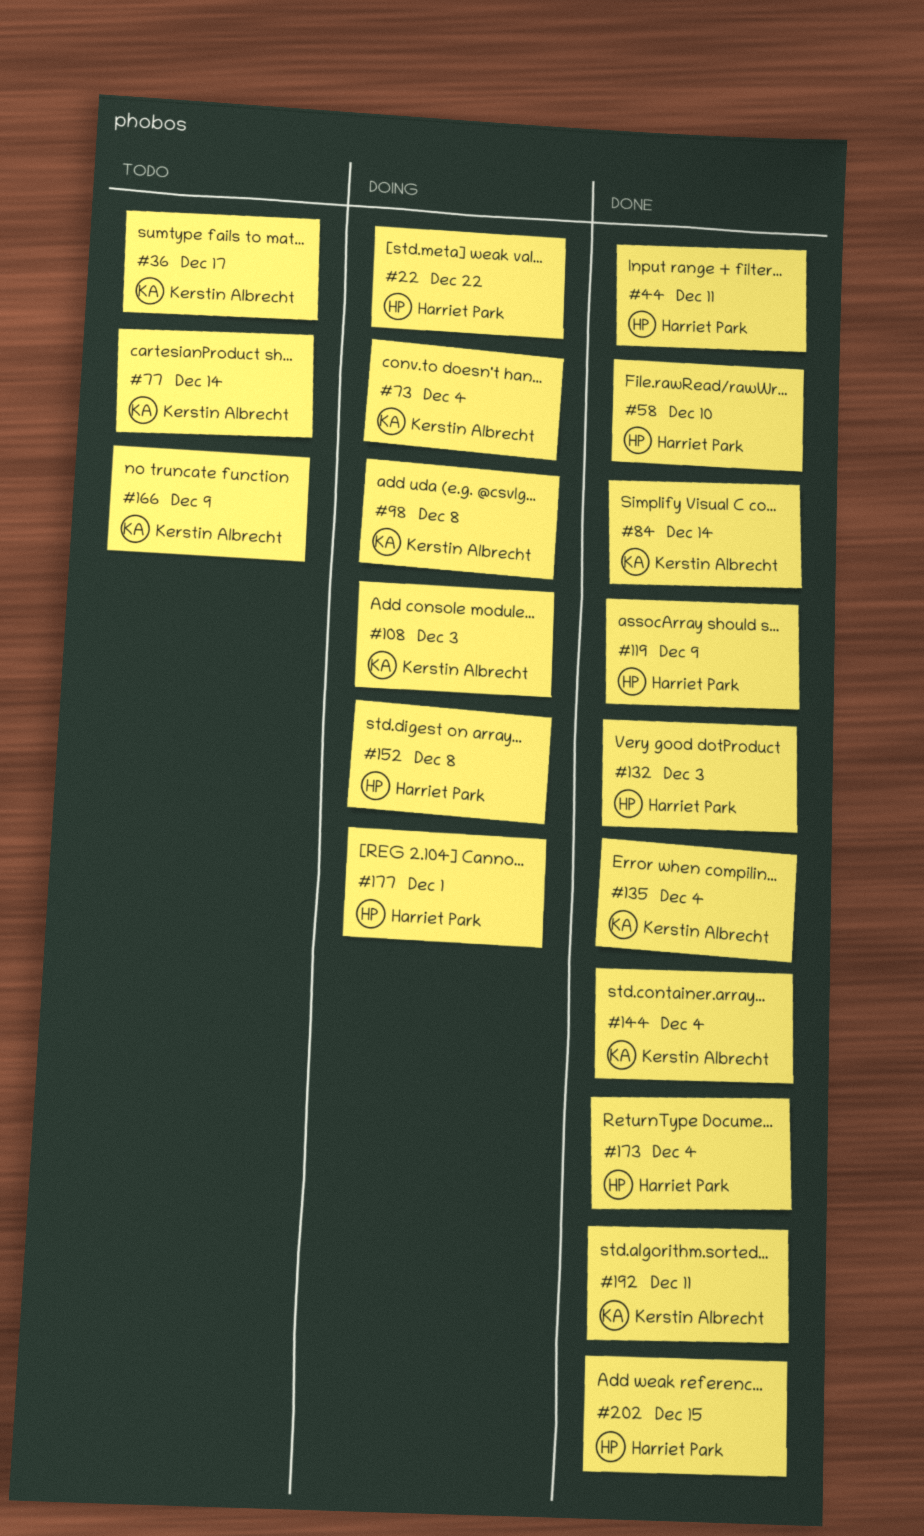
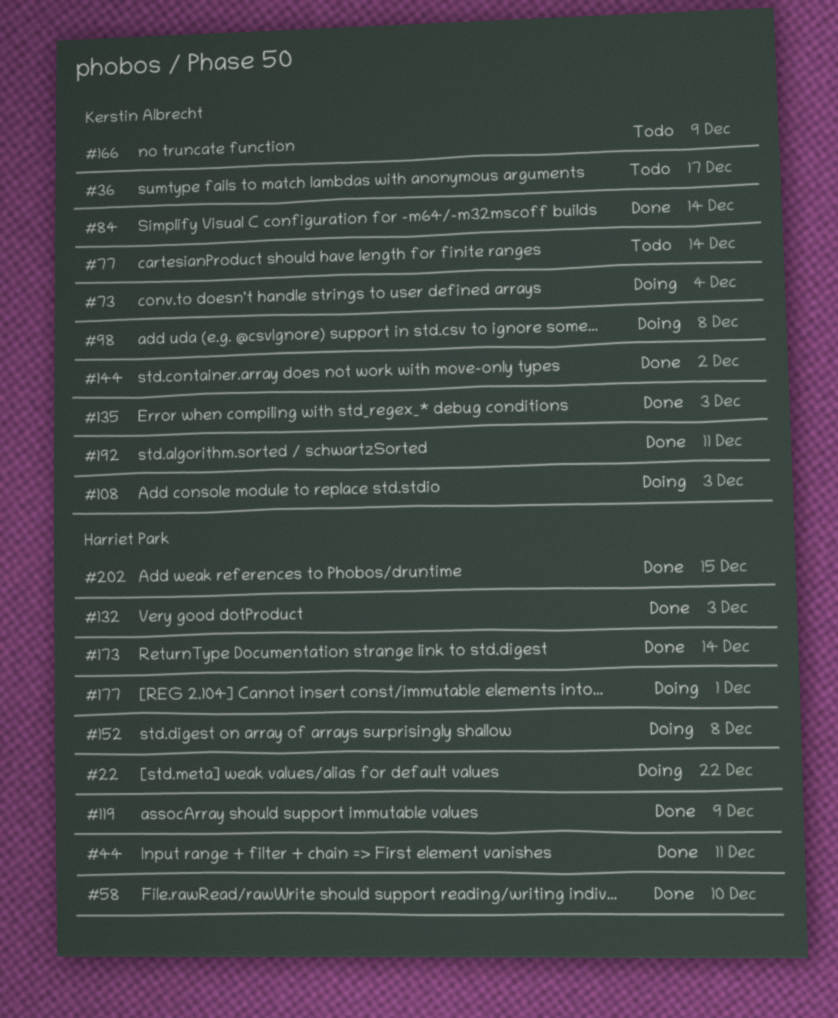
#135, due: Dec 4 -> Dec 3
#144, due: Dec 4 -> Dec 2
#173, due: Dec 4 -> Dec 14

